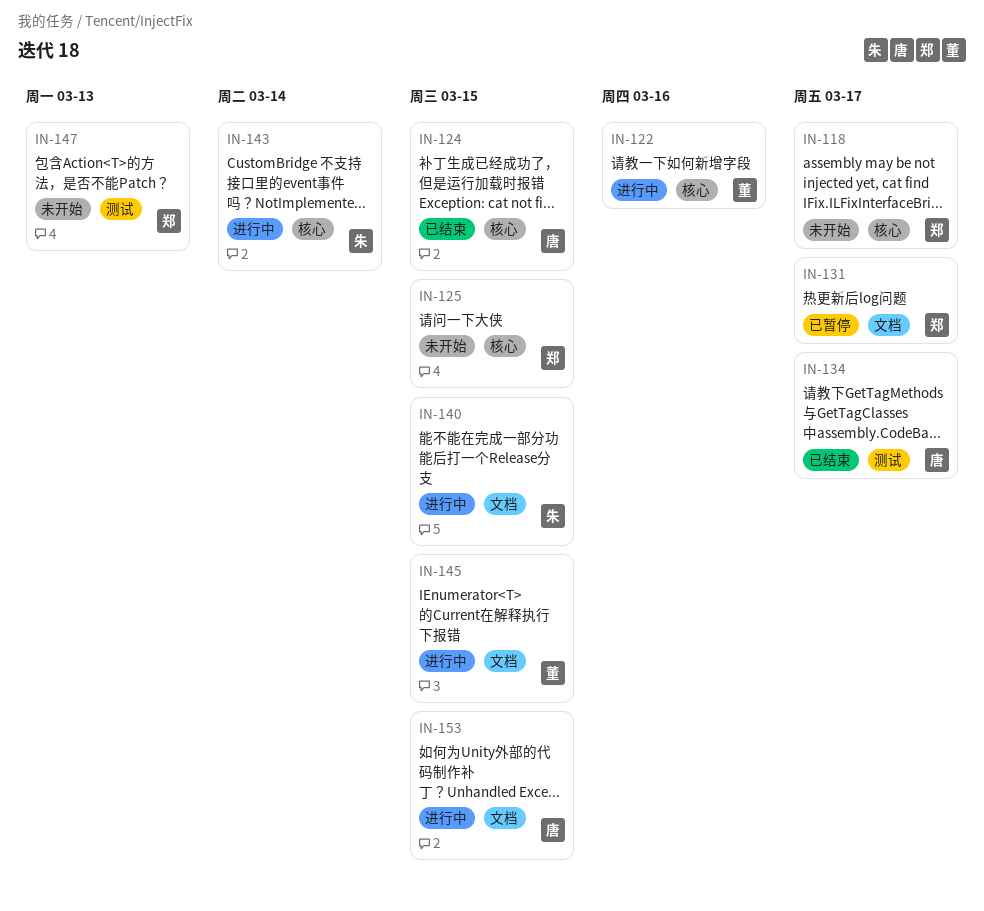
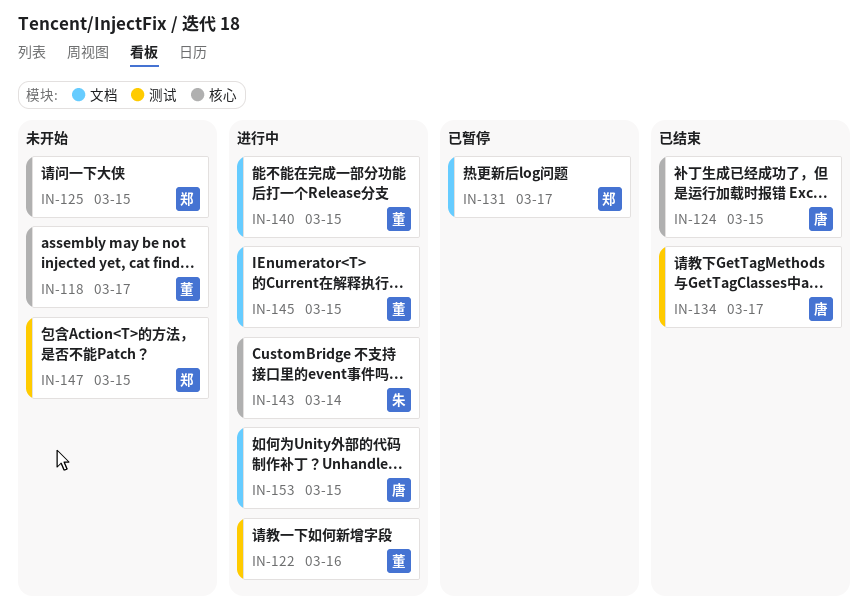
IN-118, owner: 郑 -> 董
IN-122, label: 核心 -> 测试
IN-140, owner: 朱 -> 董
IN-147, due: Mar 13 -> Mar 15

